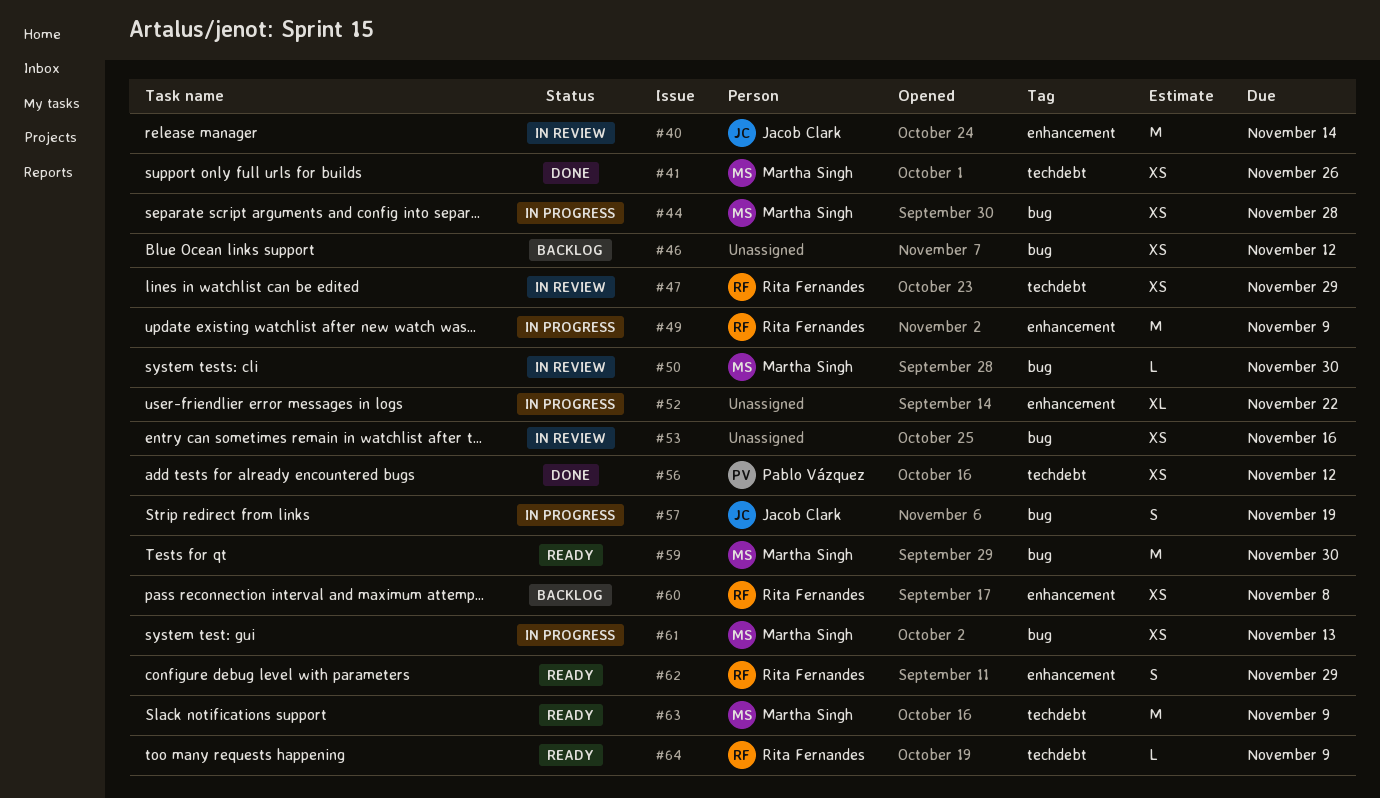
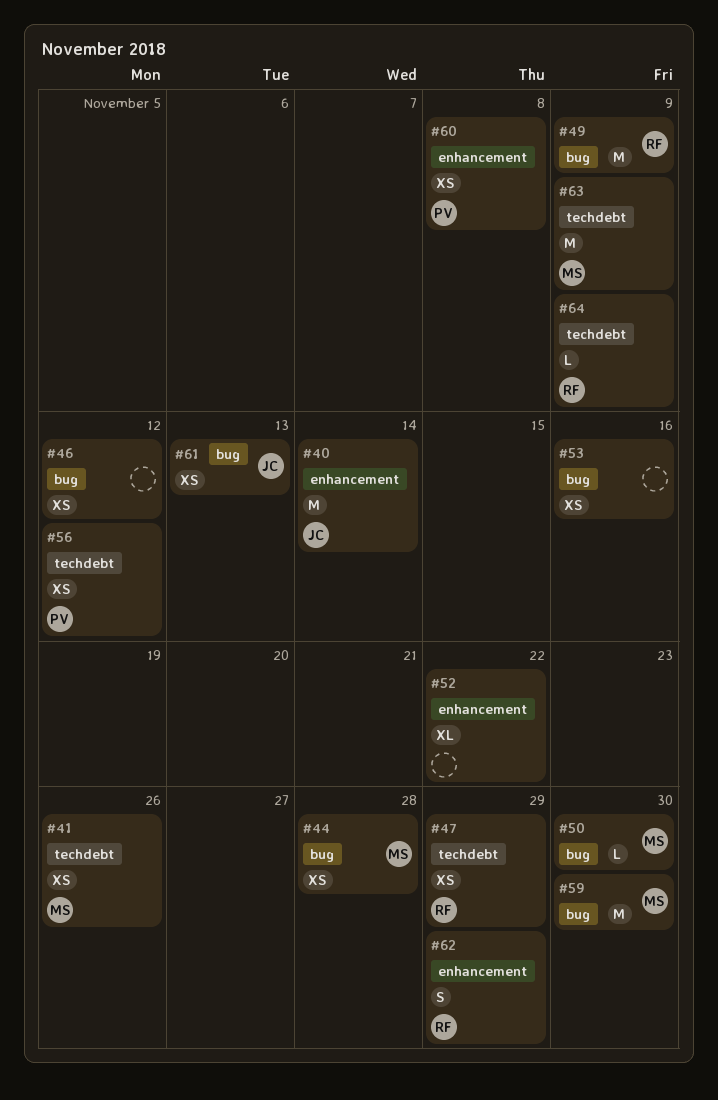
#49, label: enhancement -> bug
#57: present -> none
#60, owner: Rita Fernandes -> Pablo Vázquez
#61, owner: Martha Singh -> Jacob Clark

